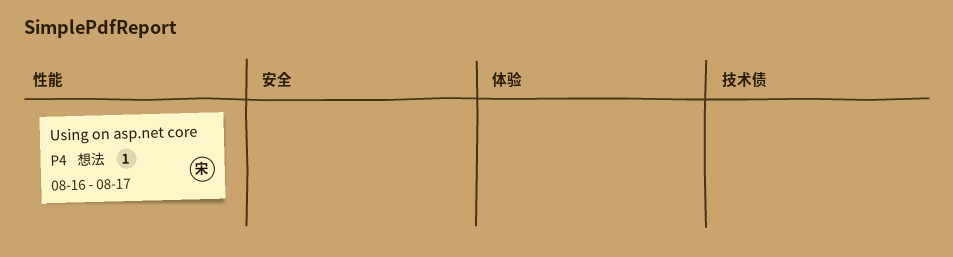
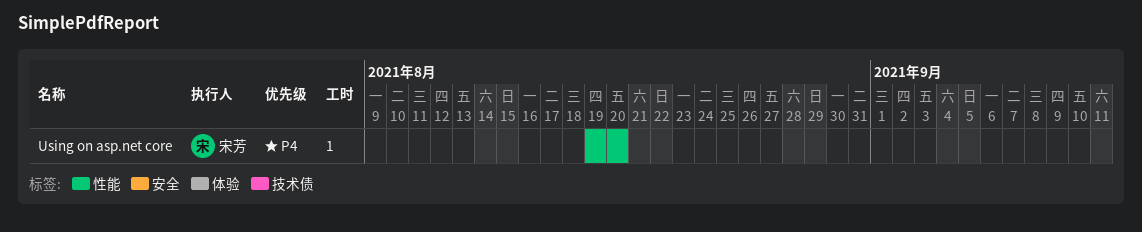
Using on asp.net core, start: Aug 16 -> Aug 19
Using on asp.net core, due: Aug 17 -> Aug 20

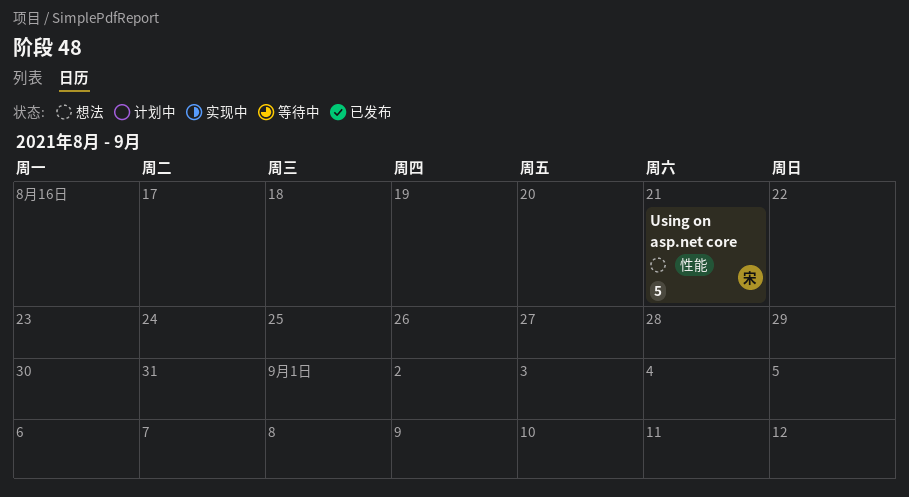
Using on asp.net core, estimate: 1 -> 5
Using on asp.net core, due: Aug 20 -> Aug 21

